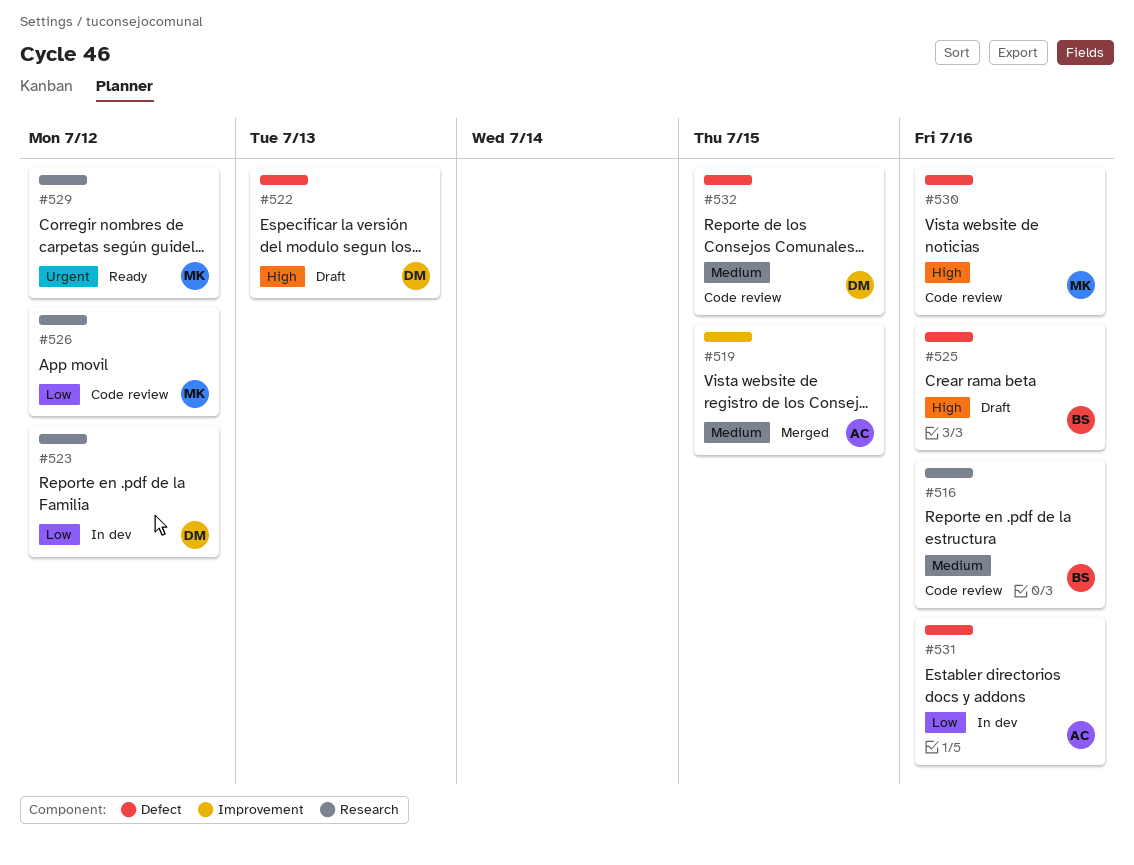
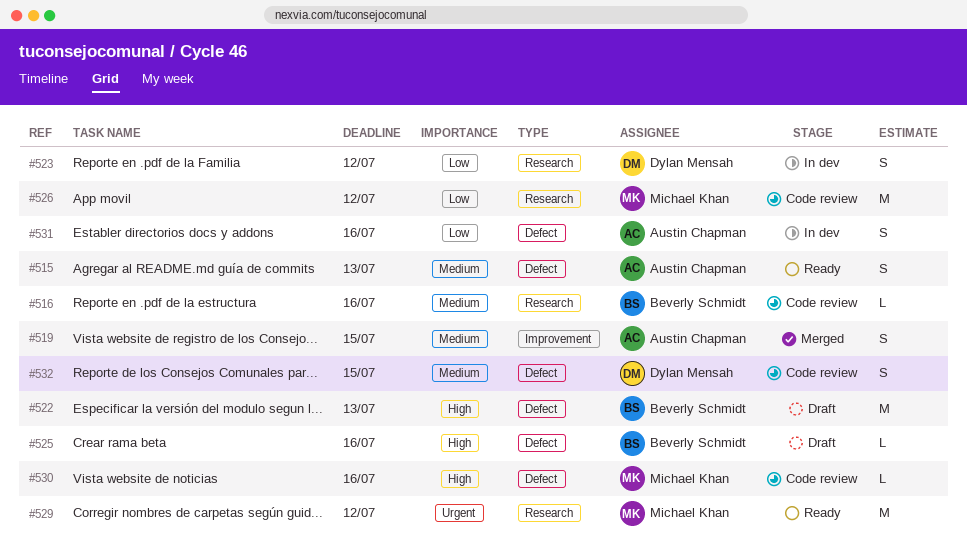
#515: none -> present
#522, owner: Dylan Mensah -> Beverly Schmidt

